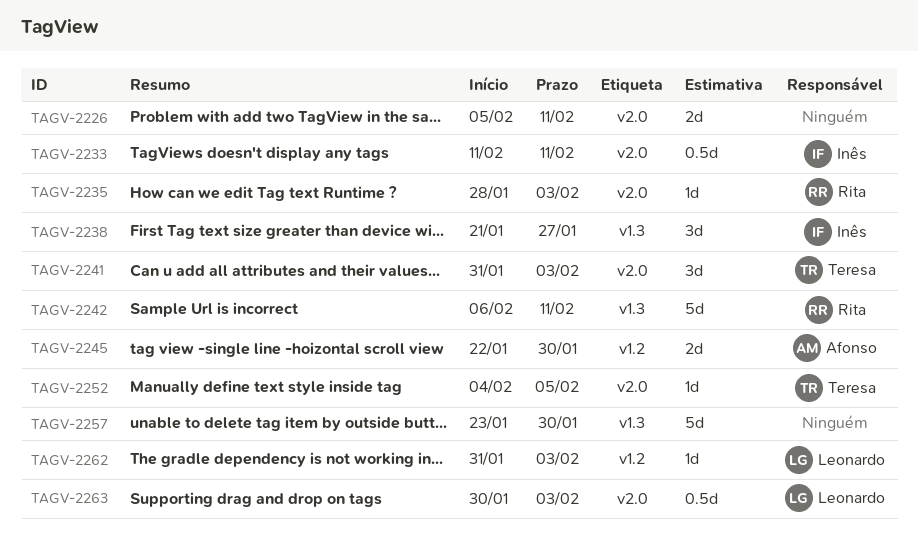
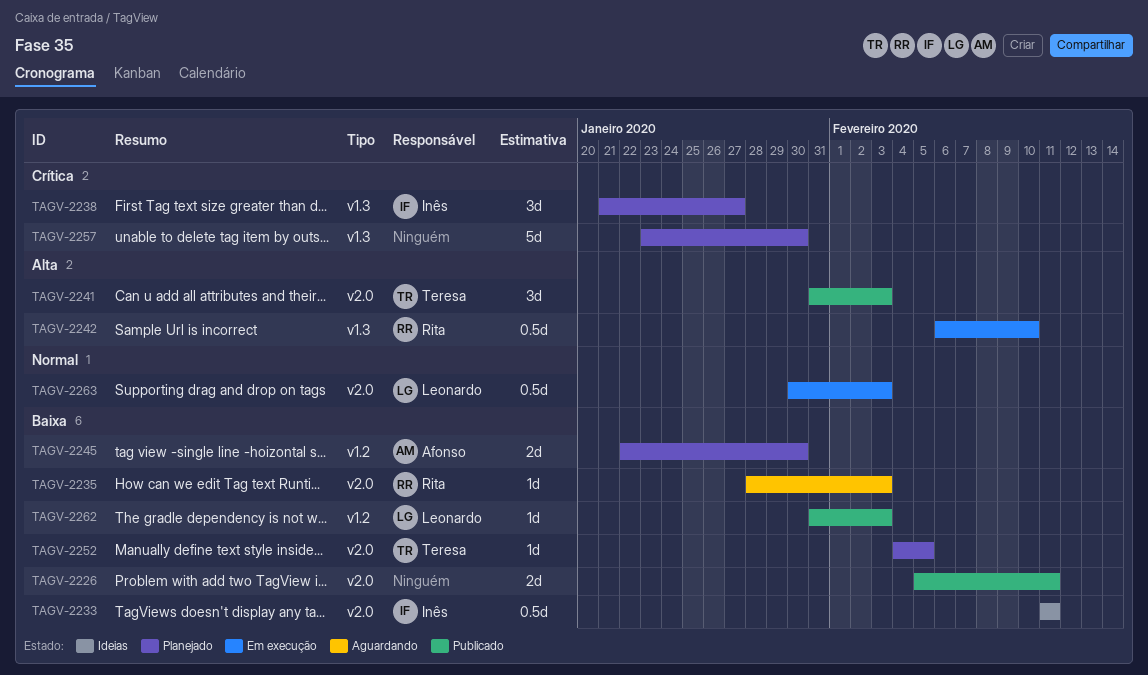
TAGV-2242, estimate: 5d -> 0.5d
TAGV-2242, due: Feb 11 -> Feb 10

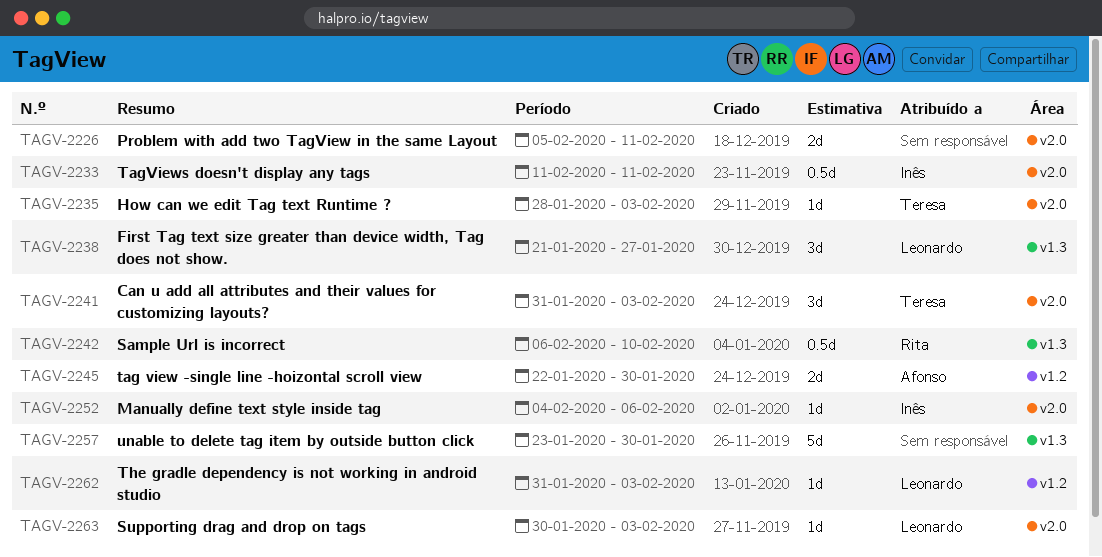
TAGV-2235, owner: Rita -> Teresa
TAGV-2238, owner: Inês -> Leonardo
TAGV-2252, owner: Teresa -> Inês
TAGV-2252, due: Feb 5 -> Feb 6
TAGV-2263, estimate: 0.5d -> 1d

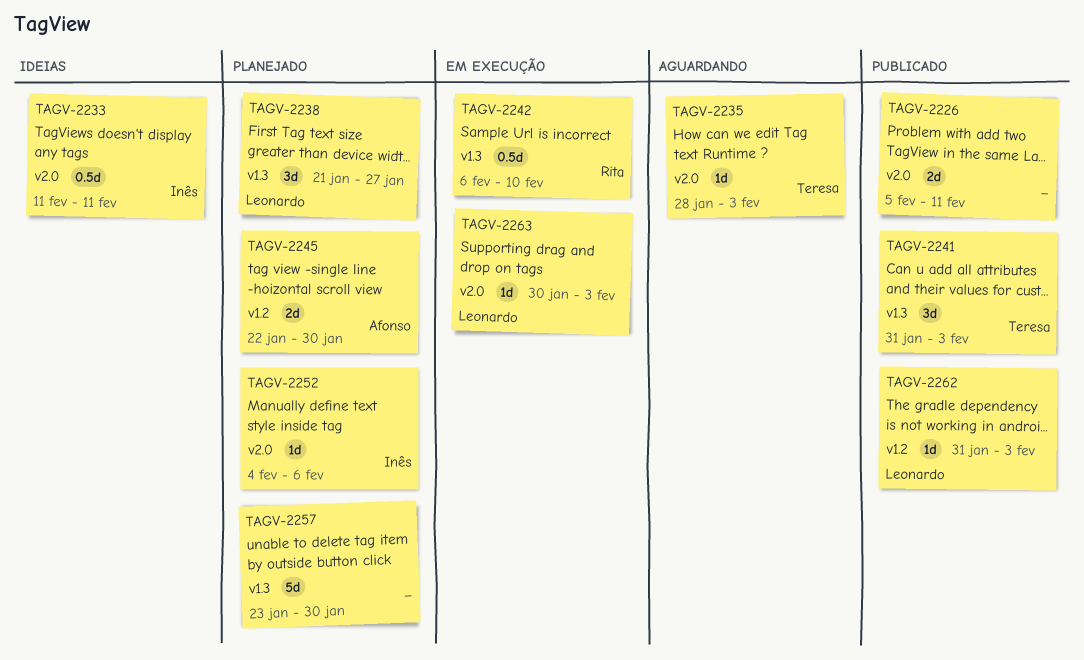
TAGV-2241, label: v2.0 -> v1.3

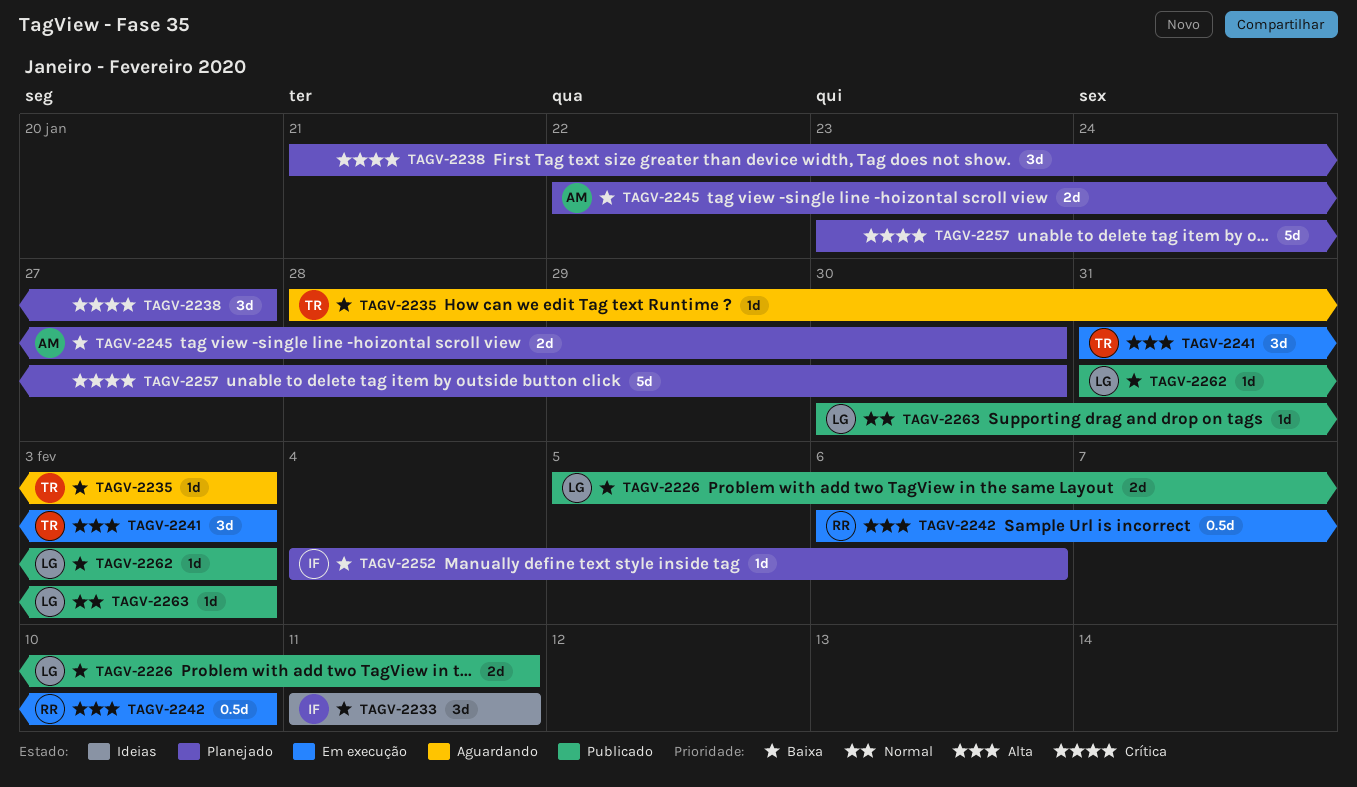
TAGV-2226, owner: none -> Leonardo
TAGV-2233, estimate: 0.5d -> 3d
TAGV-2238, owner: Leonardo -> none
TAGV-2241, status: Publicado -> Em execução
TAGV-2263, status: Em execução -> Publicado

